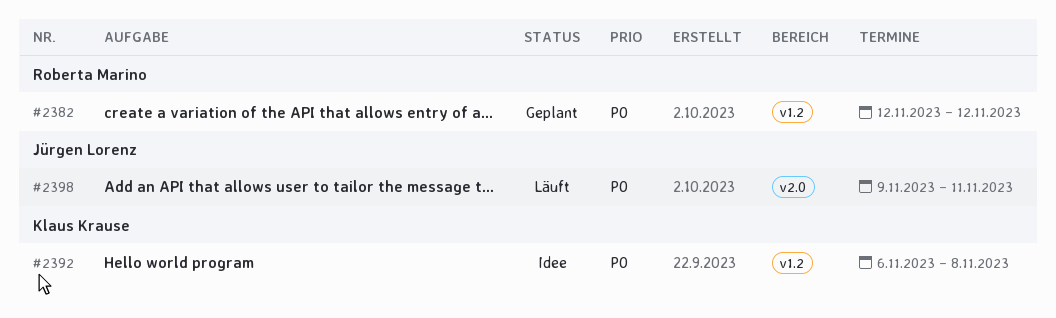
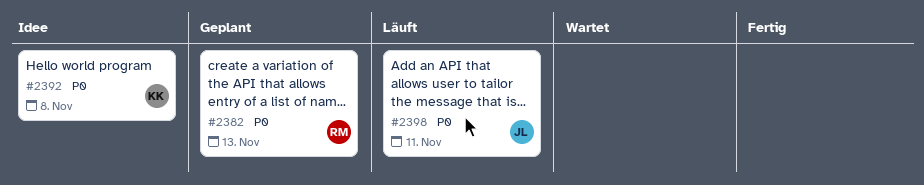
#2382, due: Nov 12 -> Nov 13

